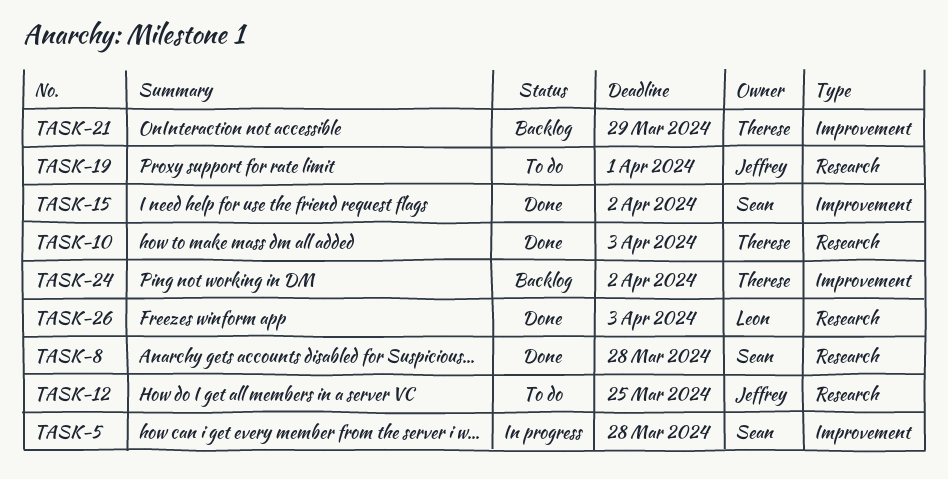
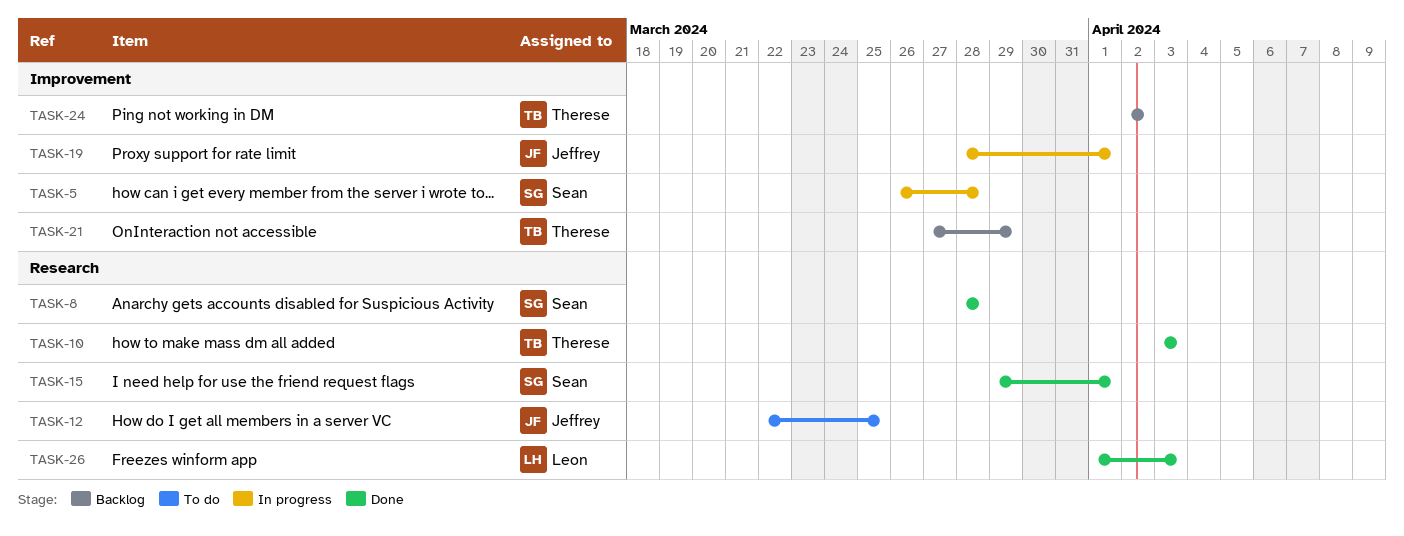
TASK-15, label: Improvement -> Research
TASK-15, due: Apr 2 -> Apr 1
TASK-19, status: To do -> In progress
TASK-19, label: Research -> Improvement

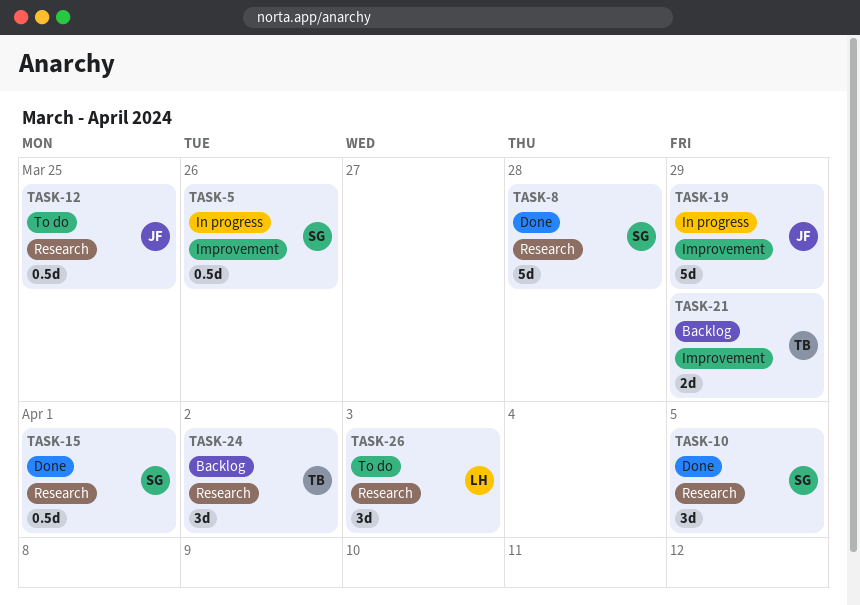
TASK-5, due: Mar 28 -> Mar 26
TASK-10, owner: Therese -> Sean
TASK-10, due: Apr 3 -> Apr 5
TASK-19, due: Apr 1 -> Mar 29
TASK-24, label: Improvement -> Research
TASK-26, status: Done -> To do

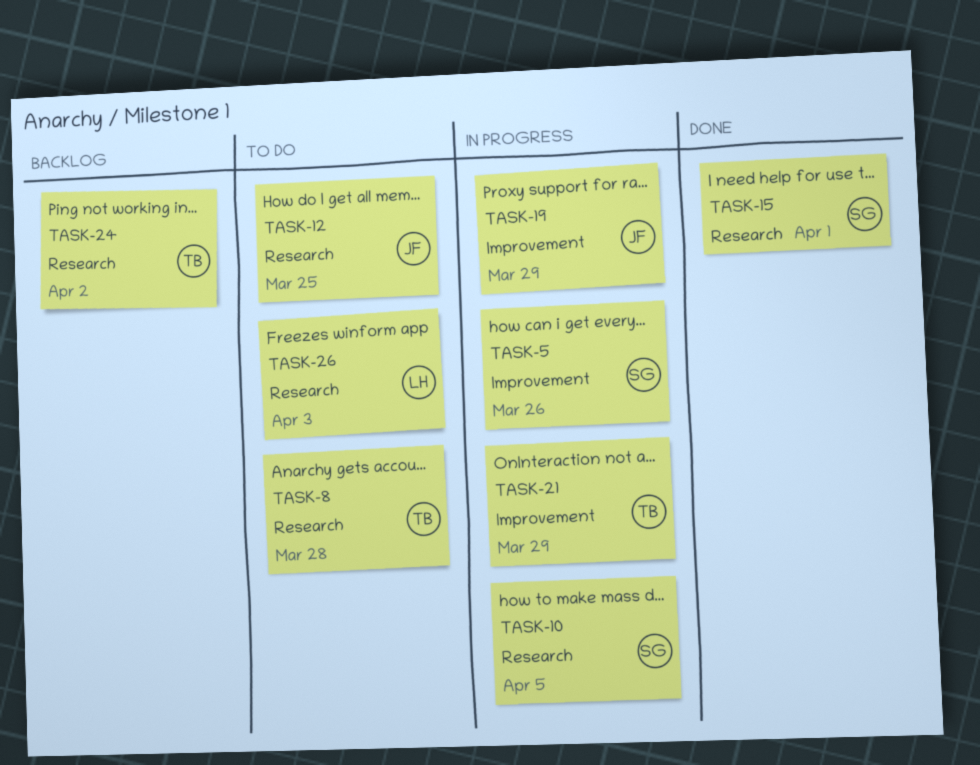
TASK-8, status: Done -> To do
TASK-8, owner: SG -> TB
TASK-10, status: Done -> In progress
TASK-21, status: Backlog -> In progress

